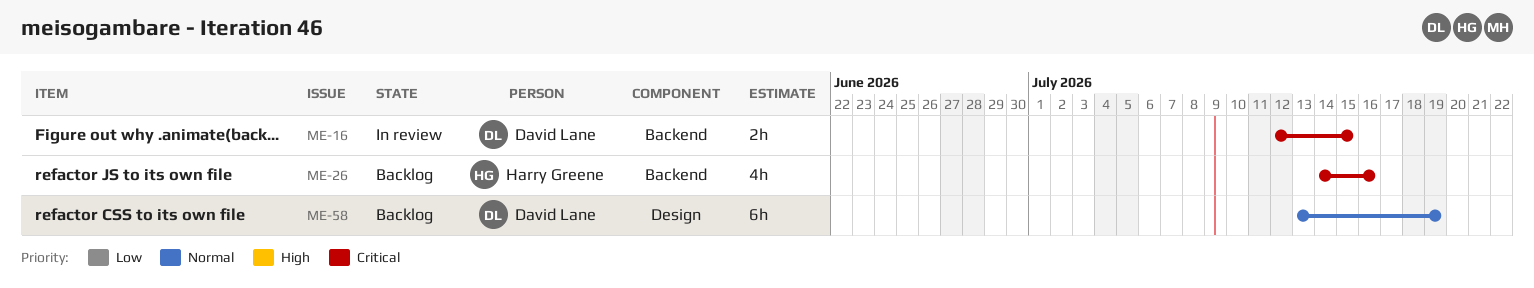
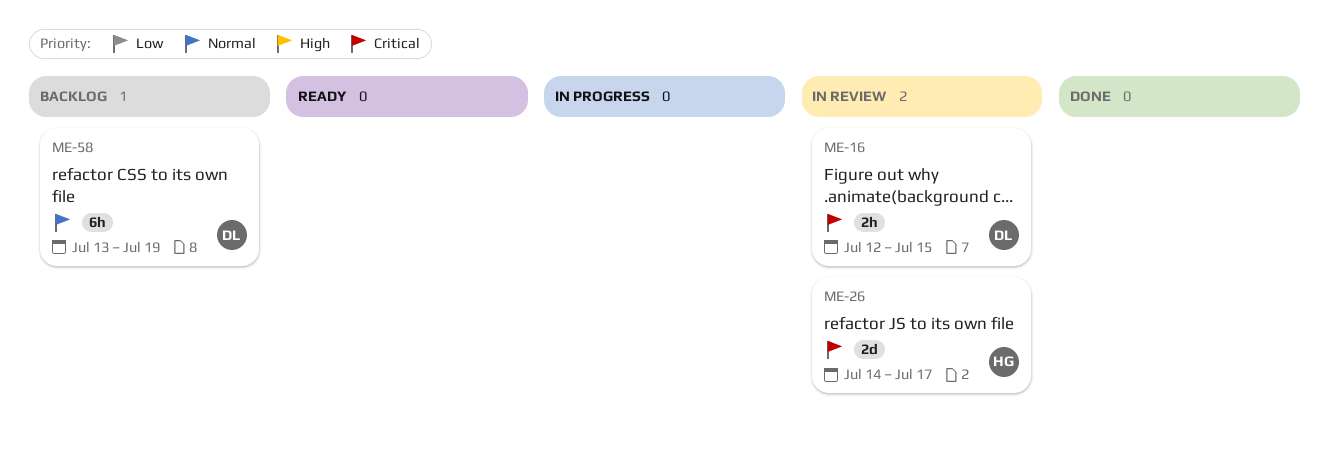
ME-26, status: Backlog -> In review
ME-26, estimate: 4h -> 2d
ME-26, due: Jul 16 -> Jul 17

